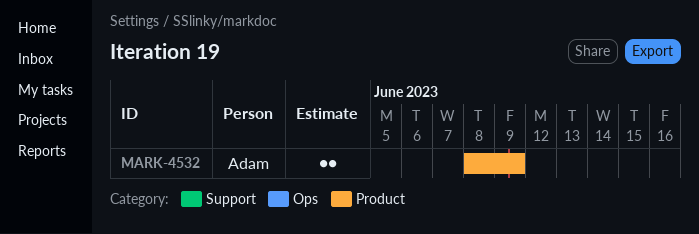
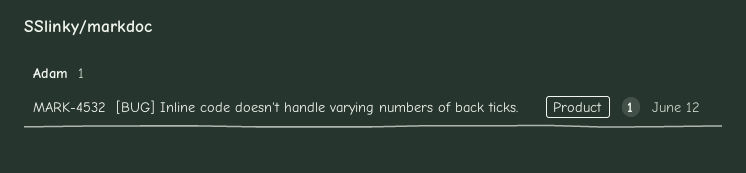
MARK-4532, estimate: 2 -> 1
MARK-4532, due: Jun 9 -> Jun 12

